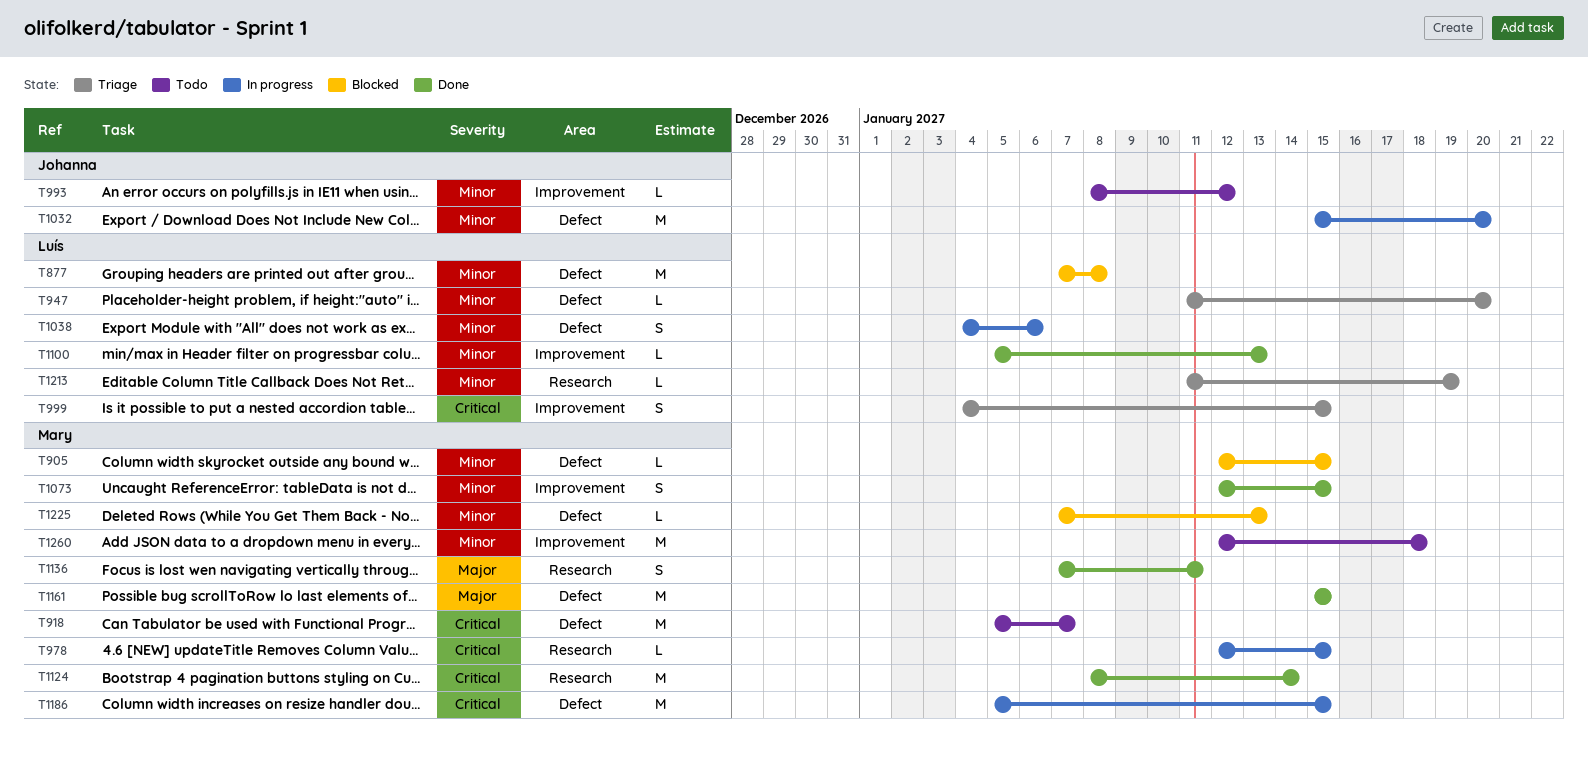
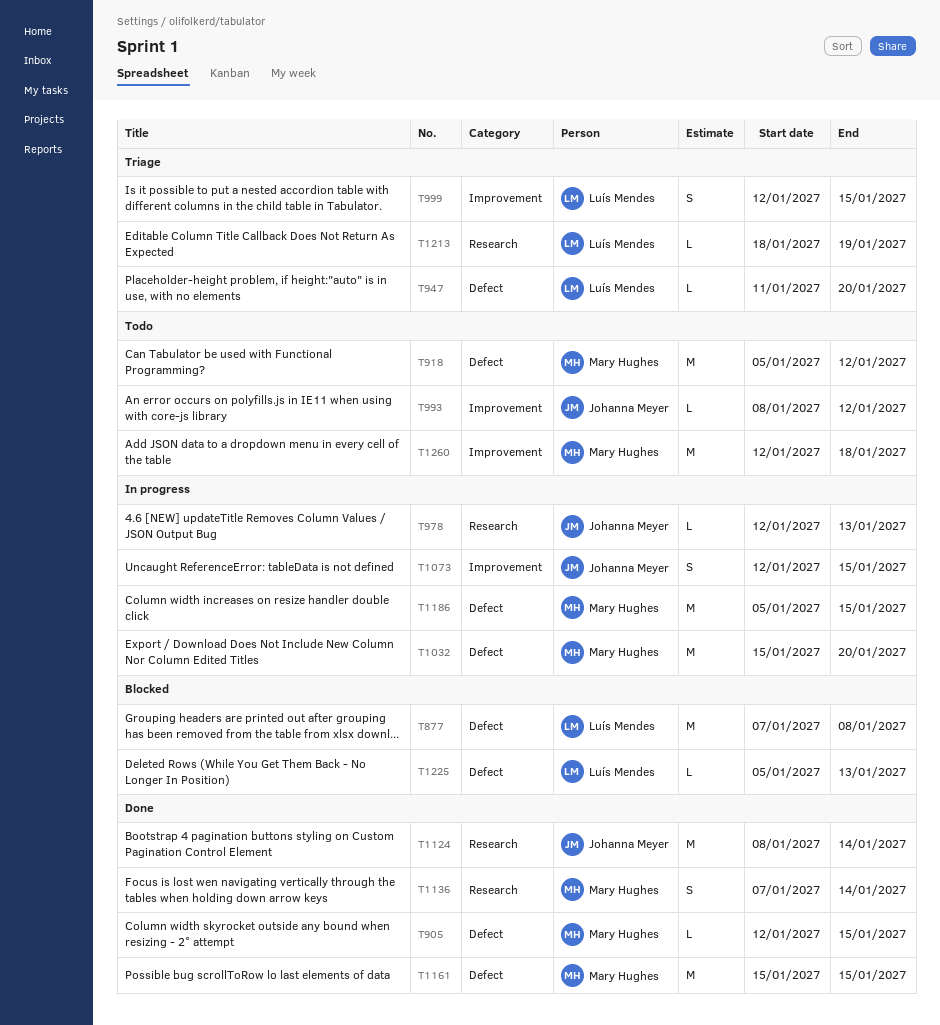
T905, status: Blocked -> Done
T918, due: Jan 7 -> Jan 12
T978, owner: Mary Hughes -> Johanna Meyer
T978, due: Jan 15 -> Jan 13
T999, start: Jan 4 -> Jan 12
T1032, owner: Johanna Meyer -> Mary Hughes
T1038: present -> none
T1073, status: Done -> In progress
T1073, owner: Mary Hughes -> Johanna Meyer
T1100: present -> none
T1124, owner: Mary Hughes -> Johanna Meyer
T1136, due: Jan 11 -> Jan 14
T1213, start: Jan 11 -> Jan 18
T1225, owner: Mary Hughes -> Luís Mendes
T1225, start: Jan 7 -> Jan 5

